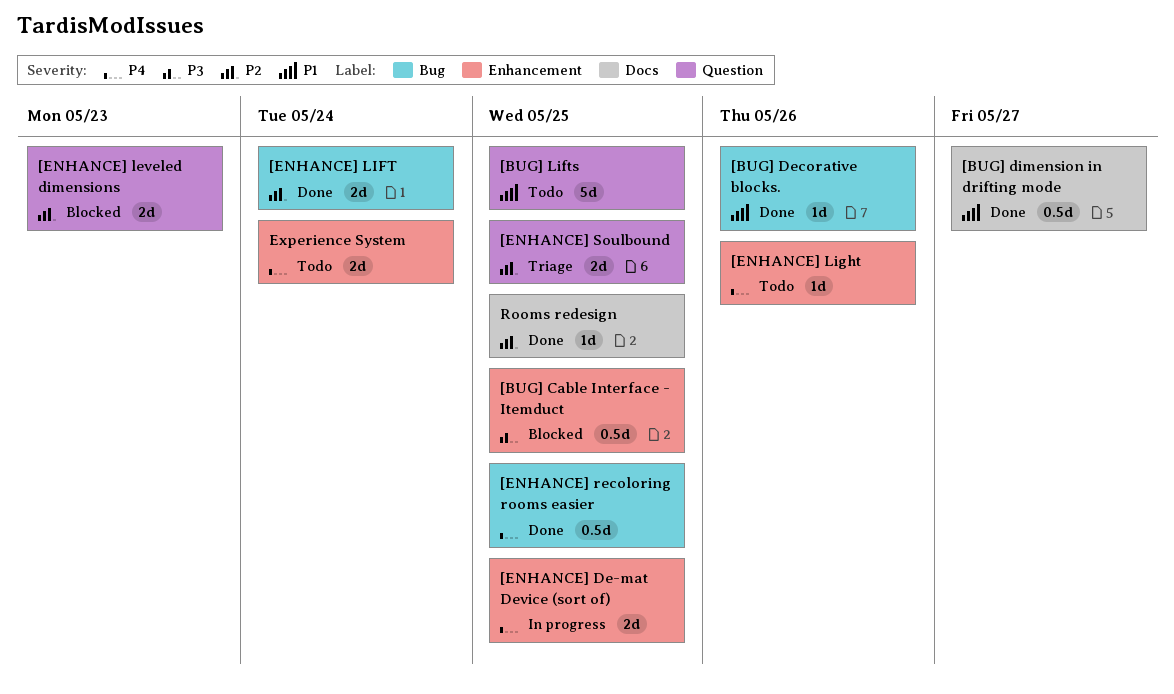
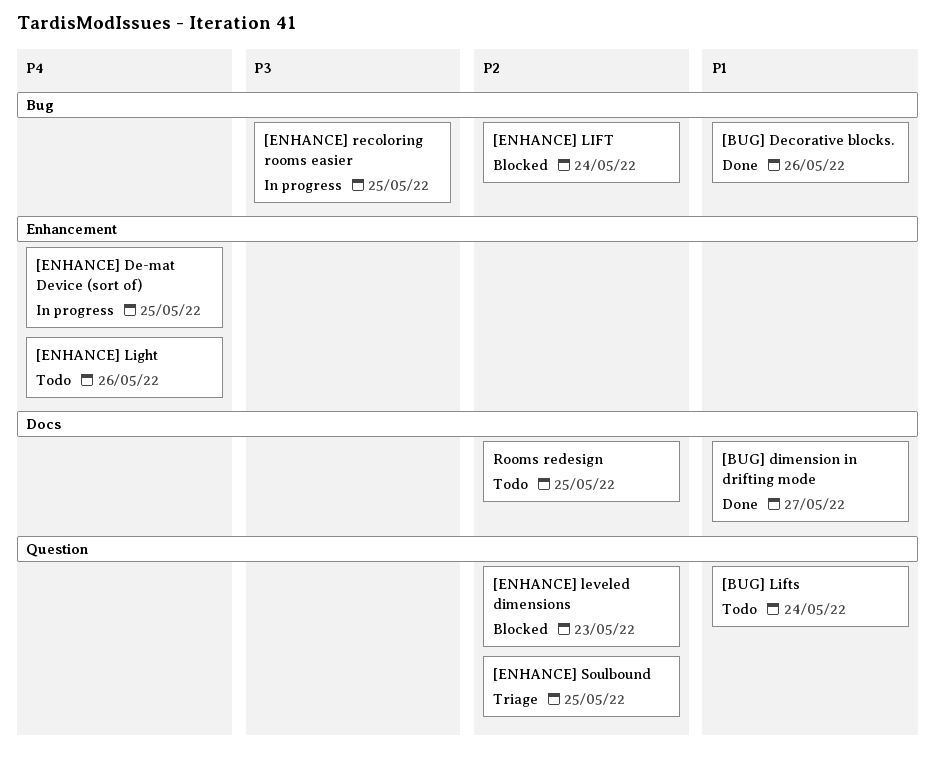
[BUG] Cable Interface - Itemduct: present -> none
[BUG] Lifts, due: May 25 -> May 24
[ENHANCE] LIFT, status: Done -> Blocked
[ENHANCE] recoloring rooms easier, status: Done -> In progress
[ENHANCE] recoloring rooms easier, priority: P4 -> P3
Experience System: present -> none
Rooms redesign, status: Done -> Todo

